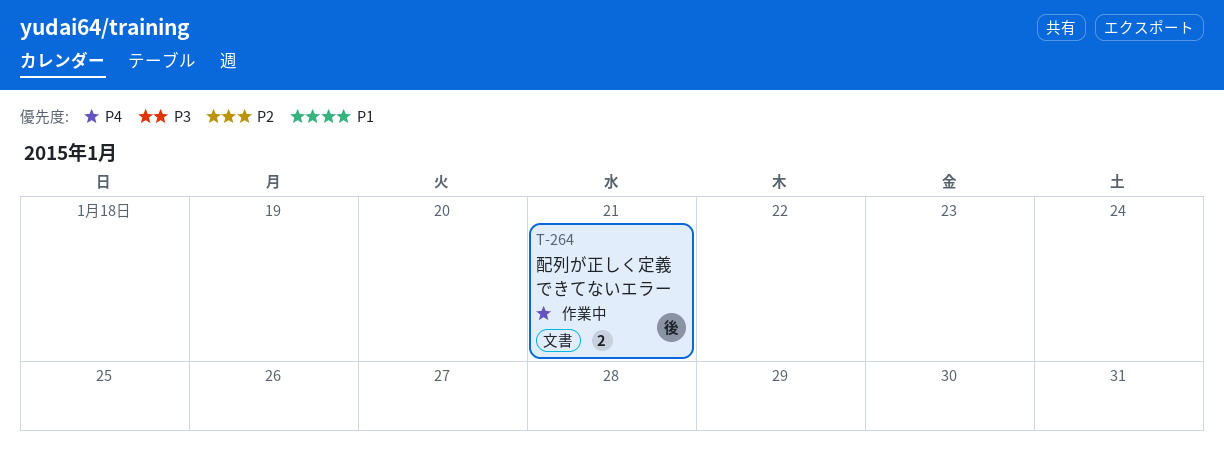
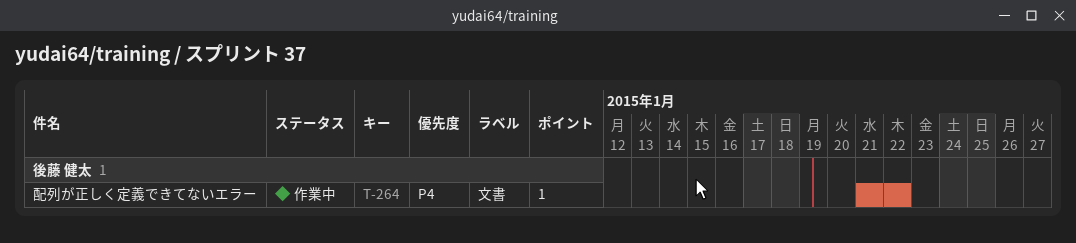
T-264, estimate: 2 -> 1
T-264, due: Jan 21 -> Jan 22

